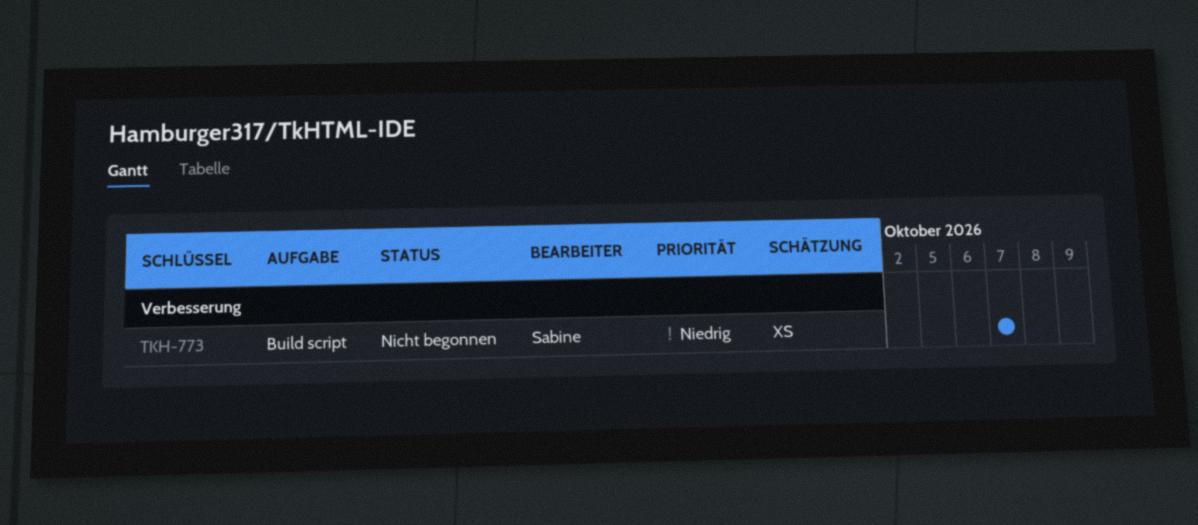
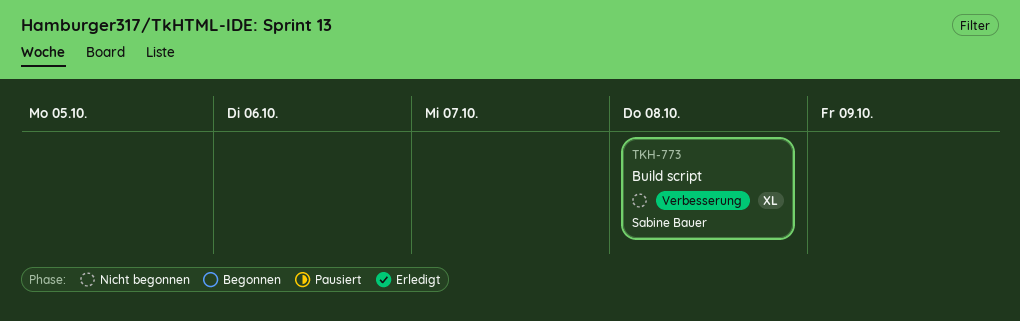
TKH-773, estimate: XS -> XL
TKH-773, due: Oct 7 -> Oct 8

